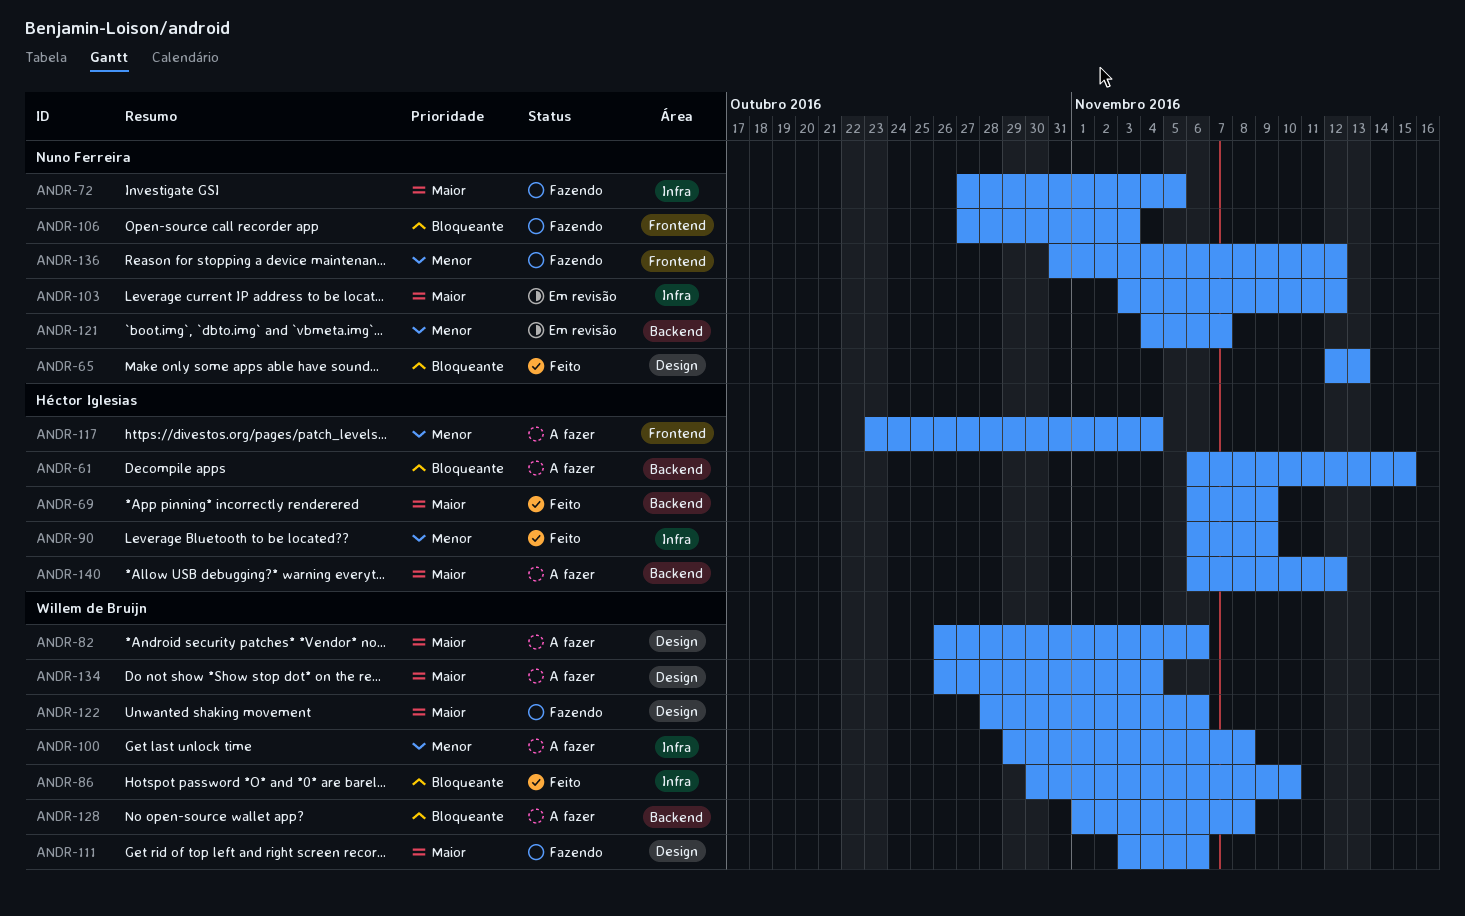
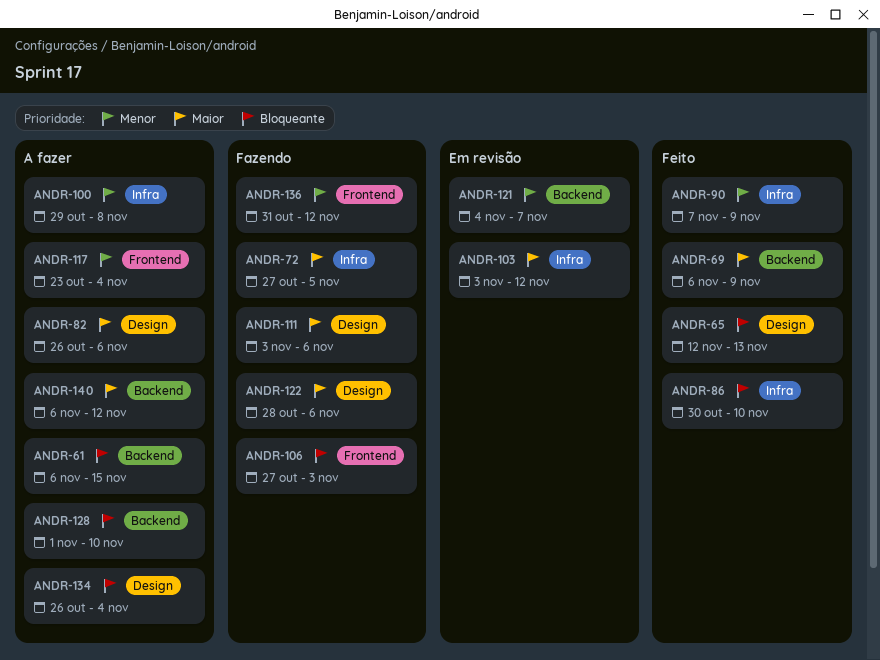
ANDR-90, start: Nov 6 -> Nov 7
ANDR-128, due: Nov 8 -> Nov 10
ANDR-134, priority: Maior -> Bloqueante

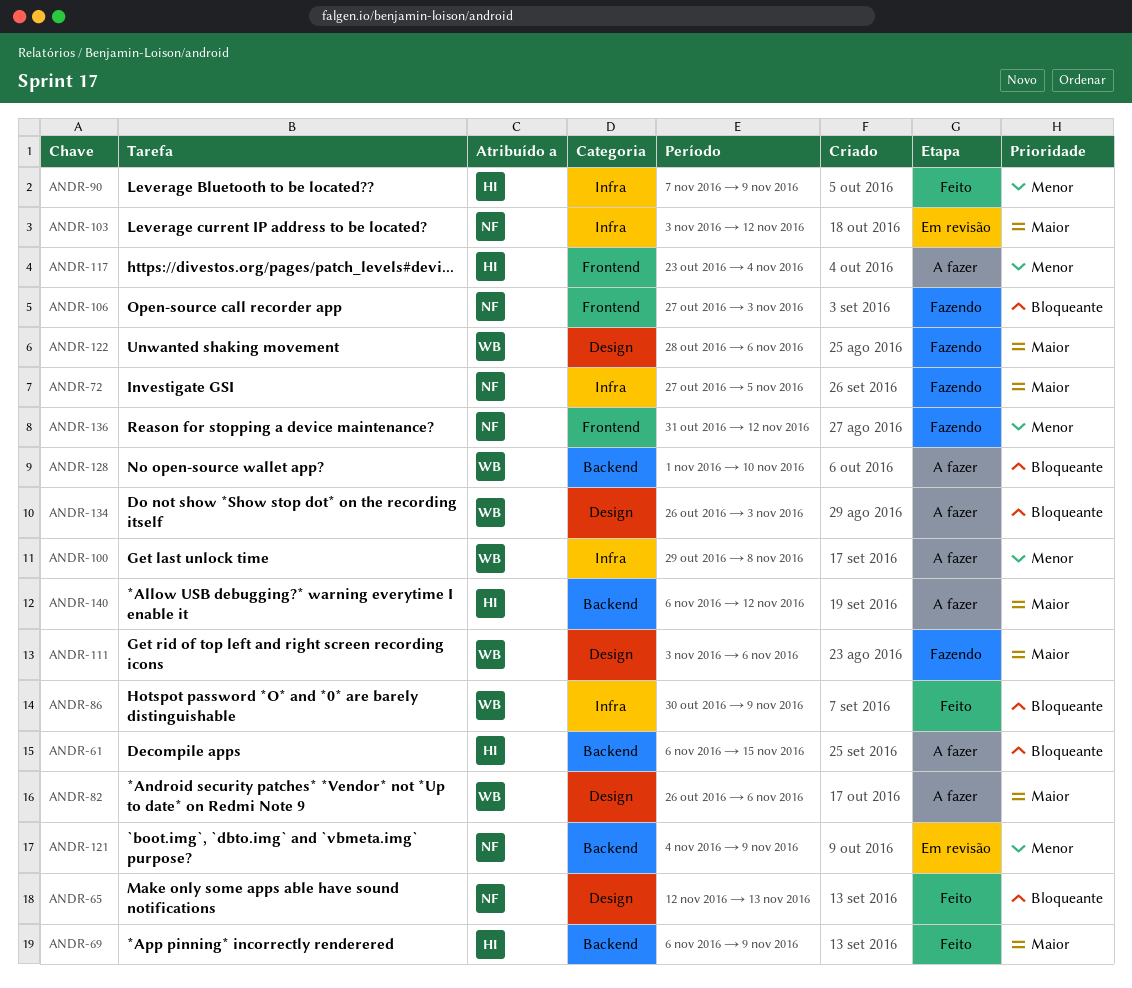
ANDR-86, due: Nov 10 -> Nov 9
ANDR-121, due: Nov 7 -> Nov 9
ANDR-134, due: Nov 4 -> Nov 3

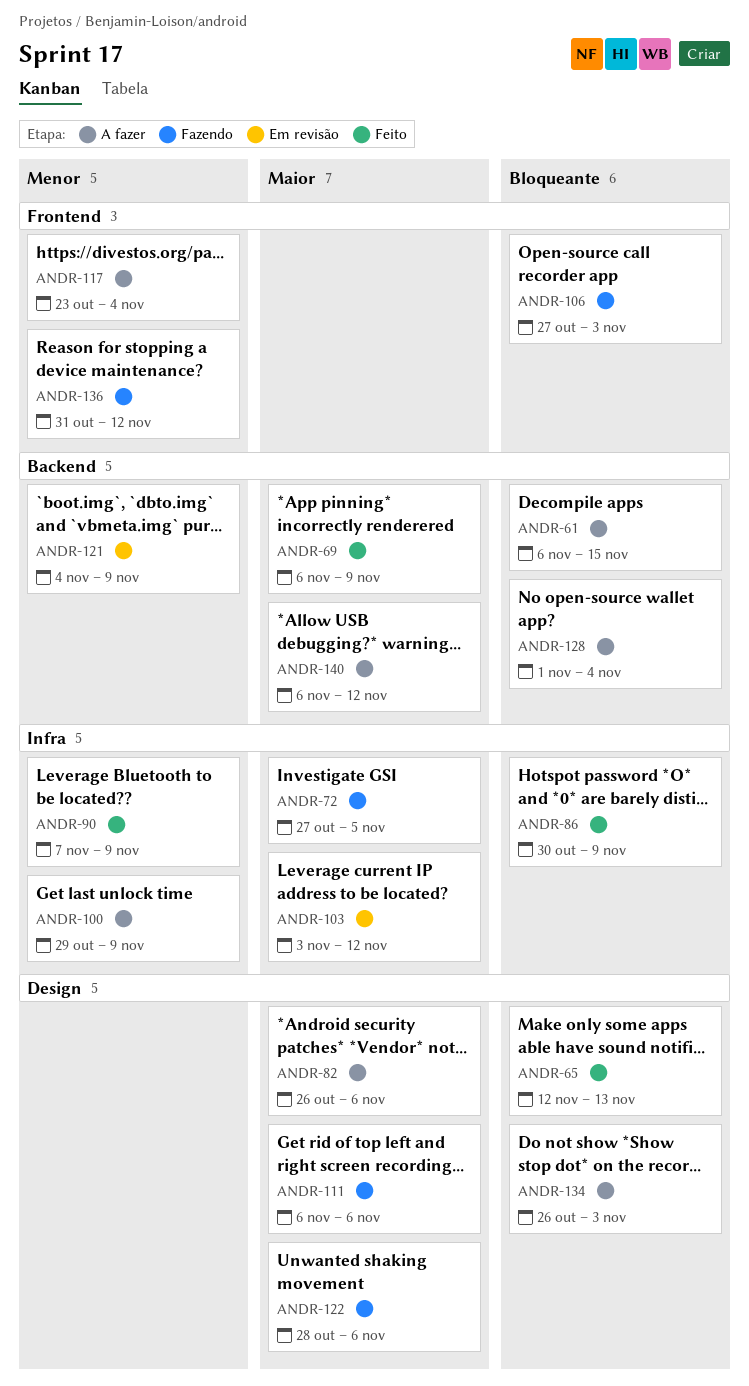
ANDR-100, due: Nov 8 -> Nov 9
ANDR-111, start: Nov 3 -> Nov 6
ANDR-128, due: Nov 10 -> Nov 4

